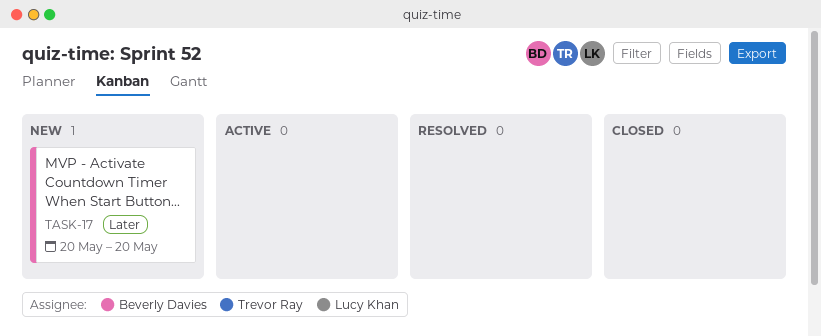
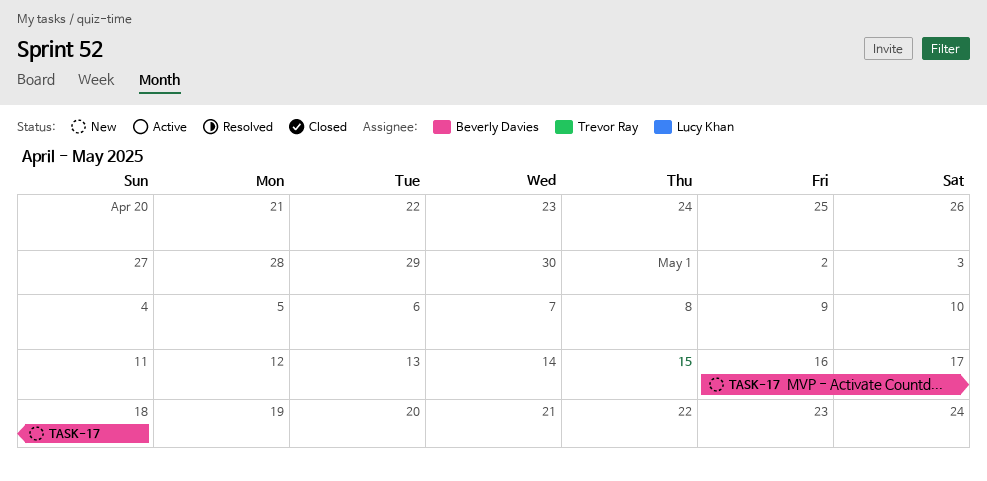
TASK-17, start: May 20 -> May 16
TASK-17, due: May 20 -> May 18

